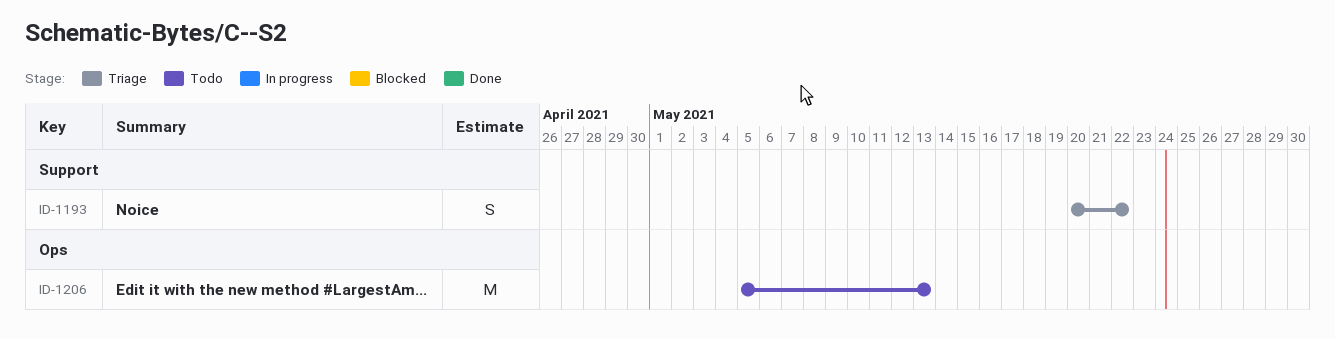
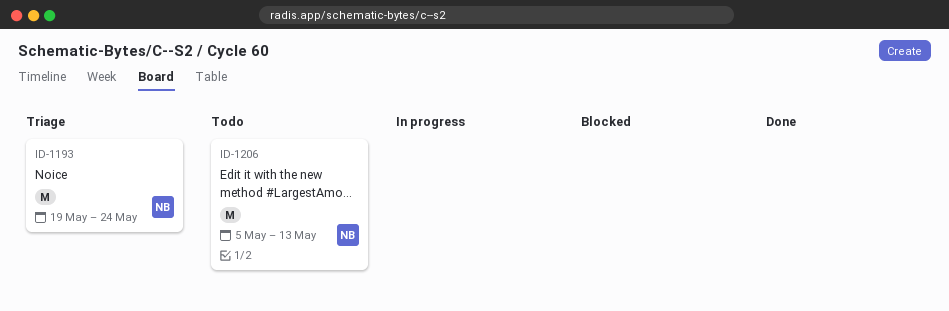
ID-1193, estimate: S -> M
ID-1193, start: May 20 -> May 19
ID-1193, due: May 22 -> May 24

